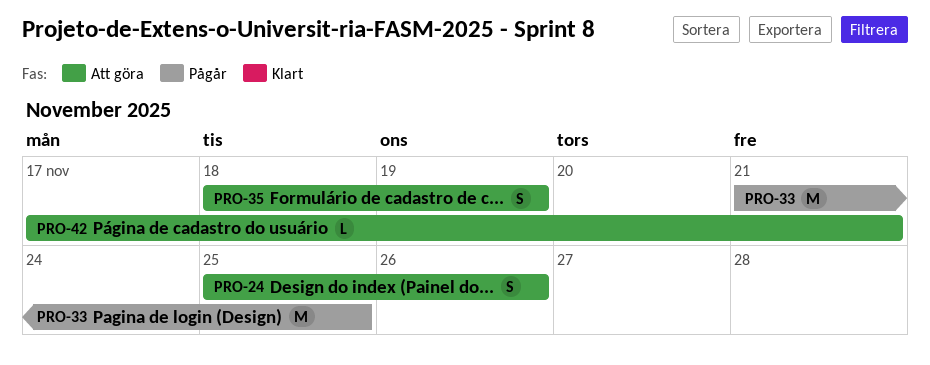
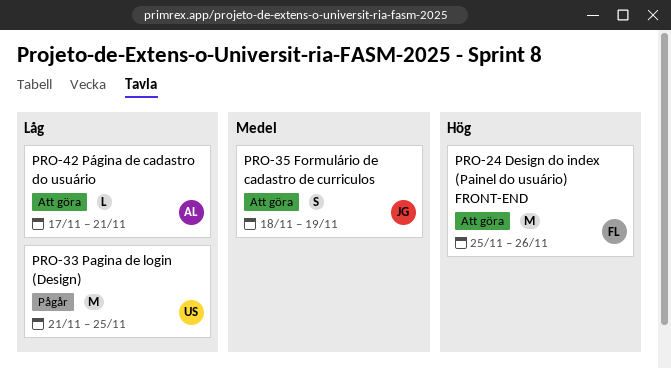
PRO-24, estimate: S -> M

